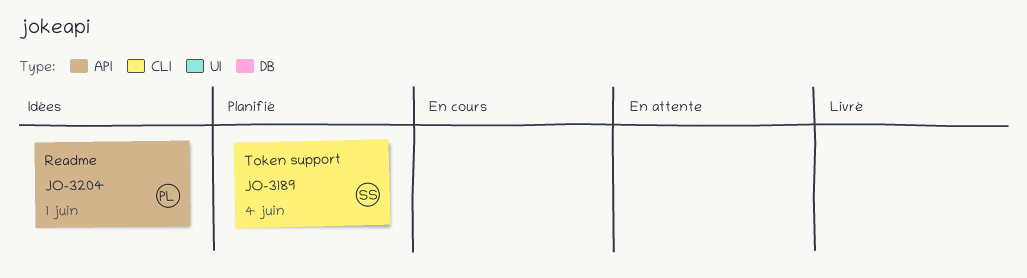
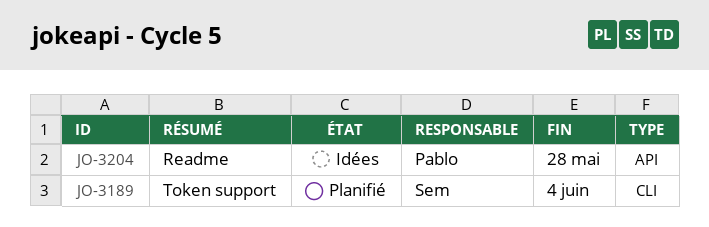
JO-3204, due: Jun 1 -> May 28

